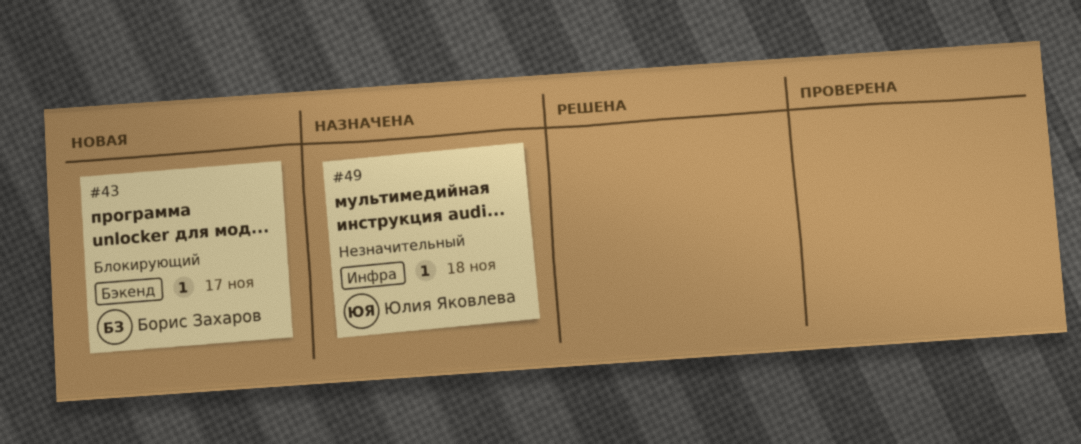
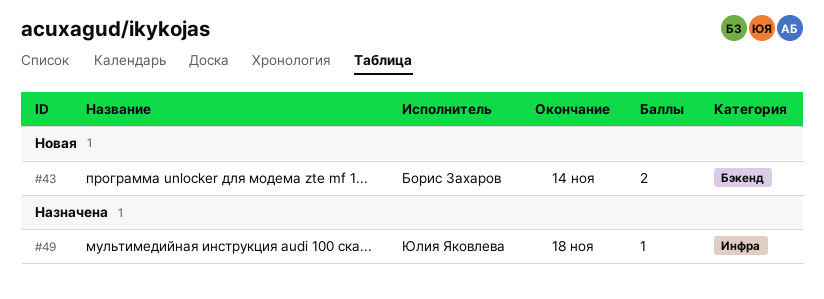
#43, estimate: 1 -> 2
#43, due: Nov 17 -> Nov 14

